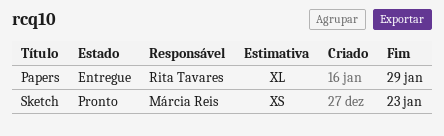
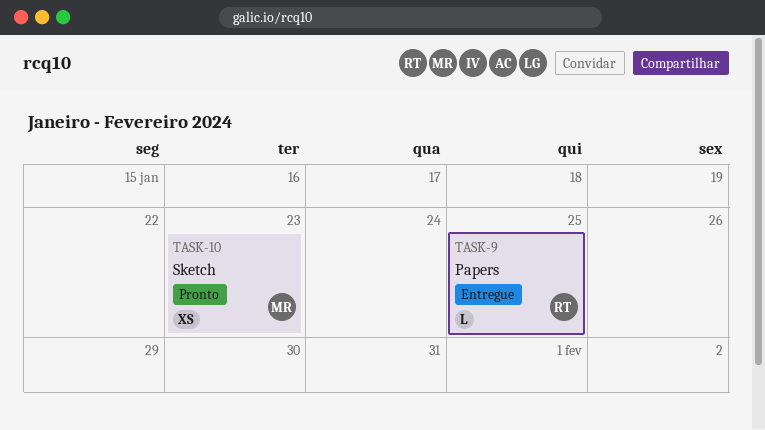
Papers, estimate: XL -> L
Papers, due: Jan 29 -> Jan 25

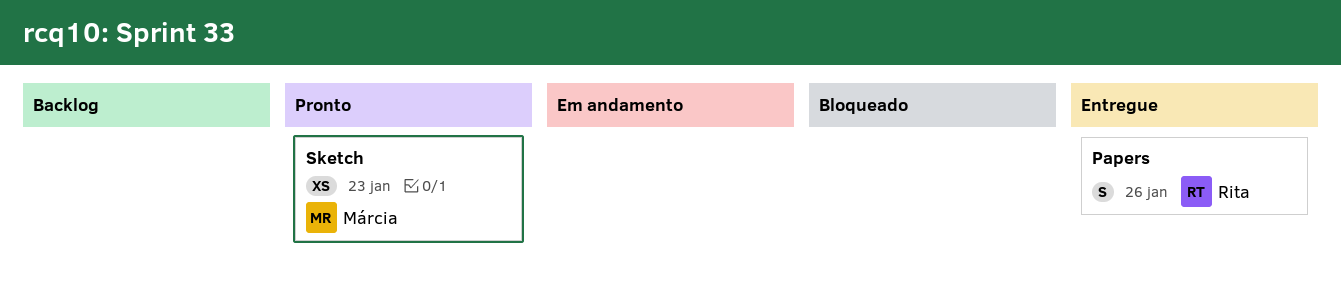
Papers, estimate: L -> S
Papers, due: Jan 25 -> Jan 26

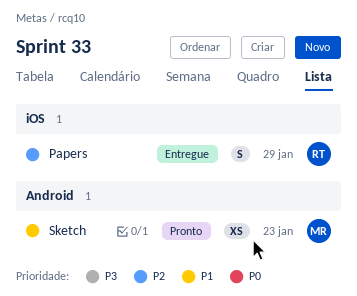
Papers, due: Jan 26 -> Jan 29

